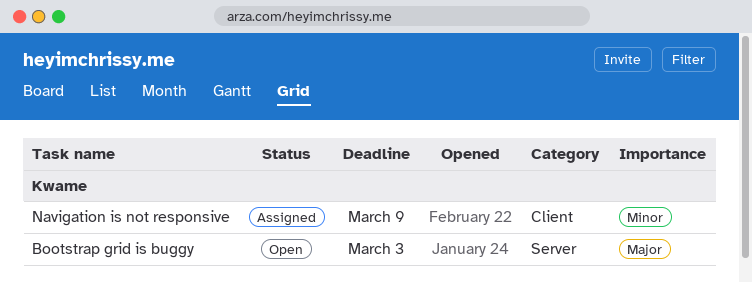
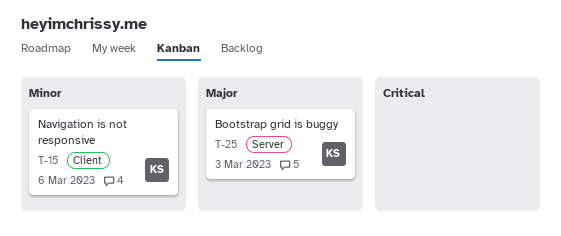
Navigation is not responsive, due: Mar 9 -> Mar 6

